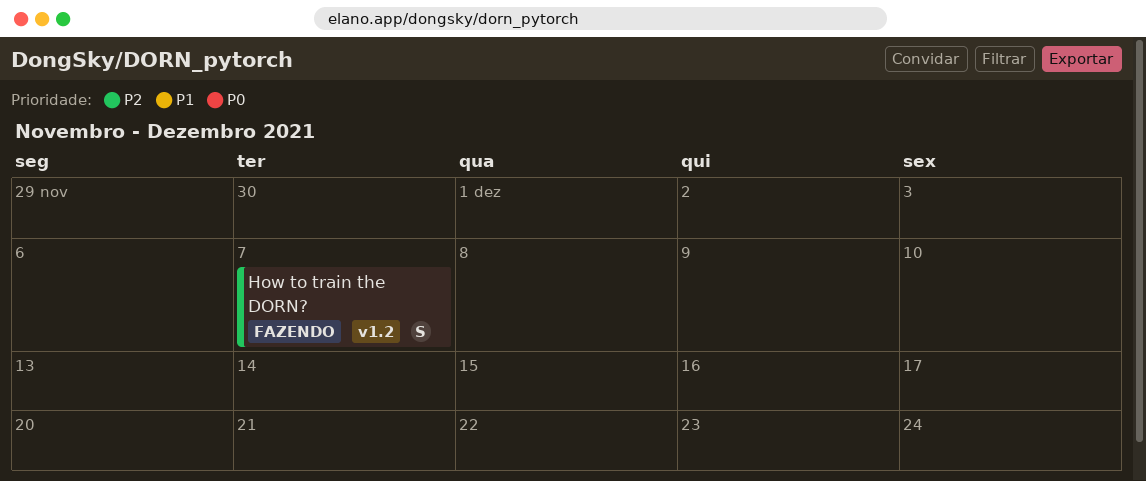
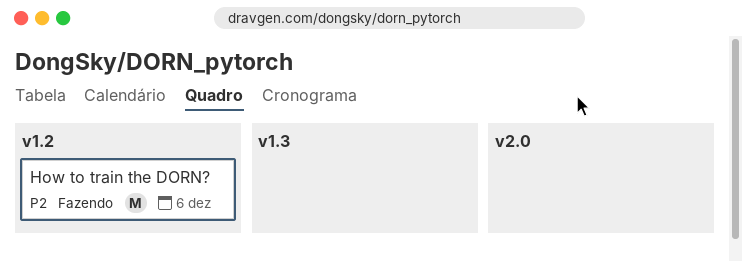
How to train the DORN?, estimate: S -> M
How to train the DORN?, due: Dec 7 -> Dec 6

